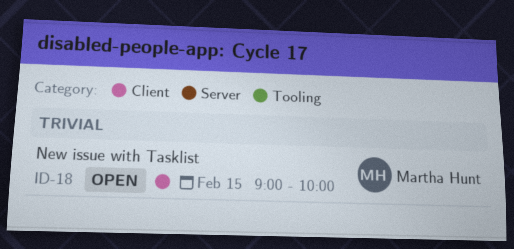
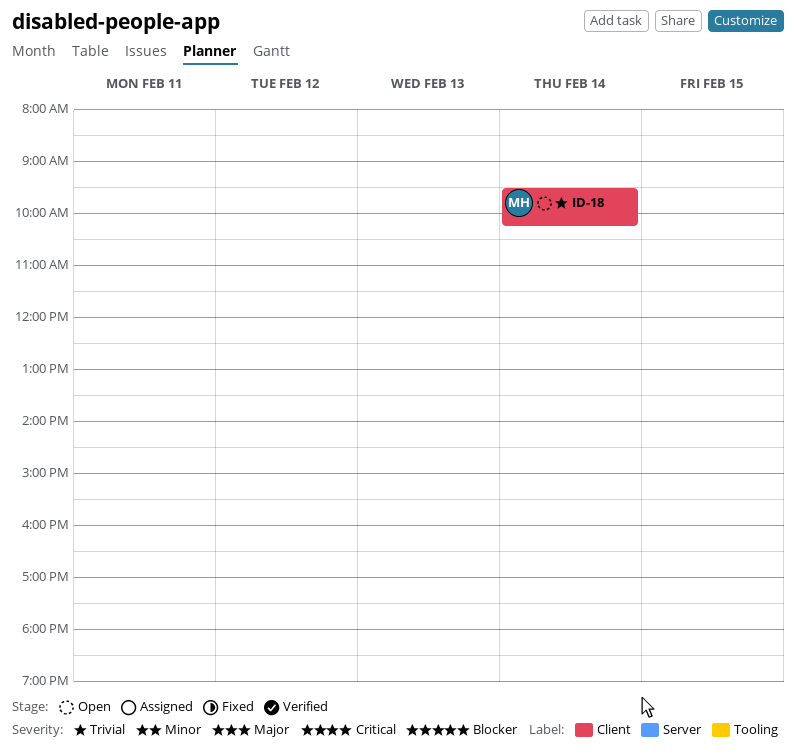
ID-18, day: Feb 15 -> Feb 14
ID-18, begins: 09:00 -> 09:30
ID-18, ends: 10:00 -> 10:15

